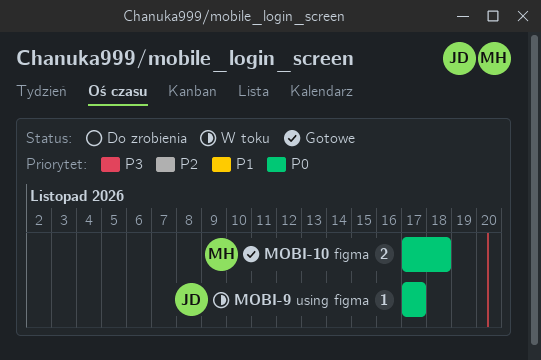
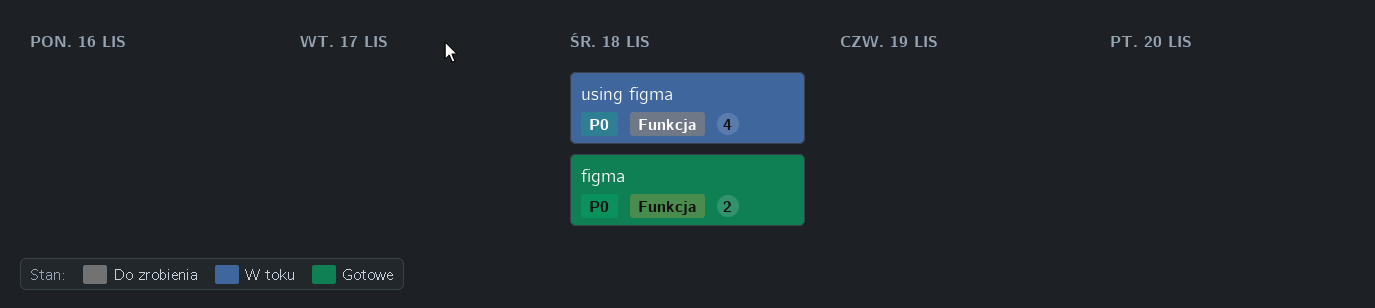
using figma, estimate: 1 -> 4
using figma, due: Nov 17 -> Nov 18

